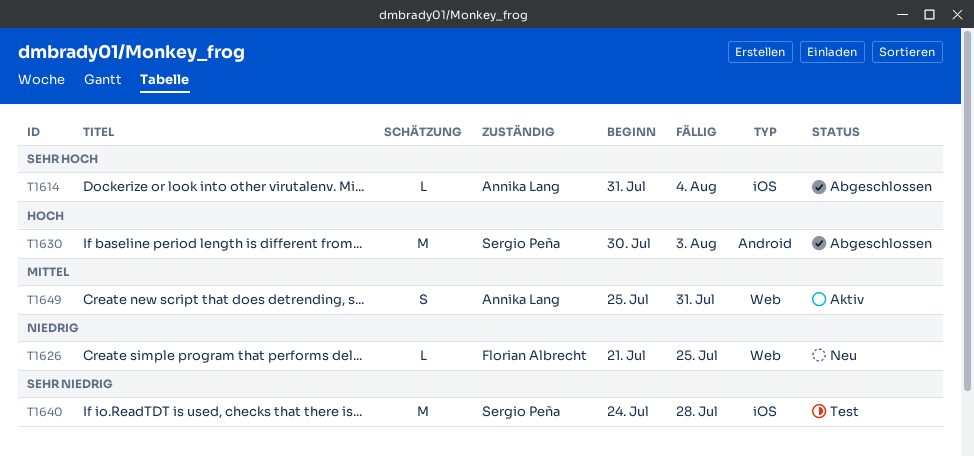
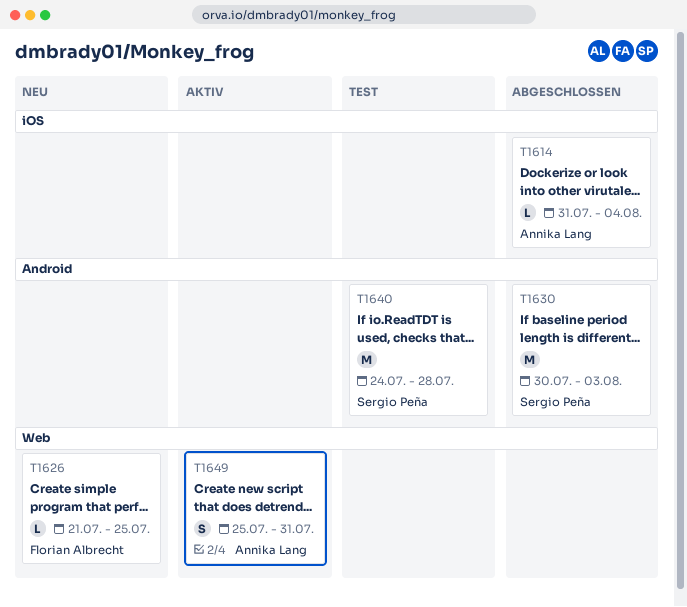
T1640, label: iOS -> Android

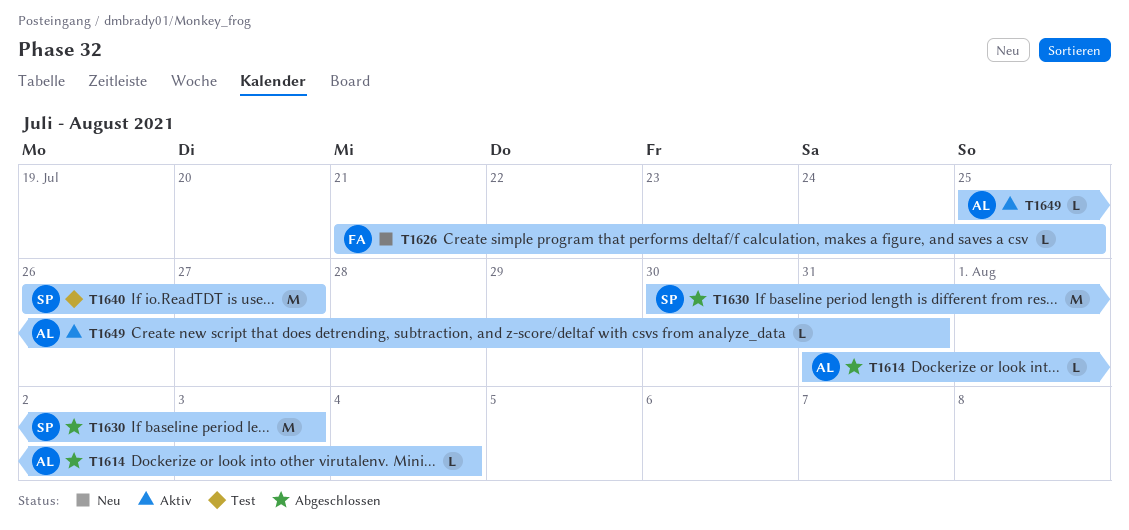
T1640, start: Jul 24 -> Jul 26
T1640, due: Jul 28 -> Jul 27
T1649, estimate: S -> L

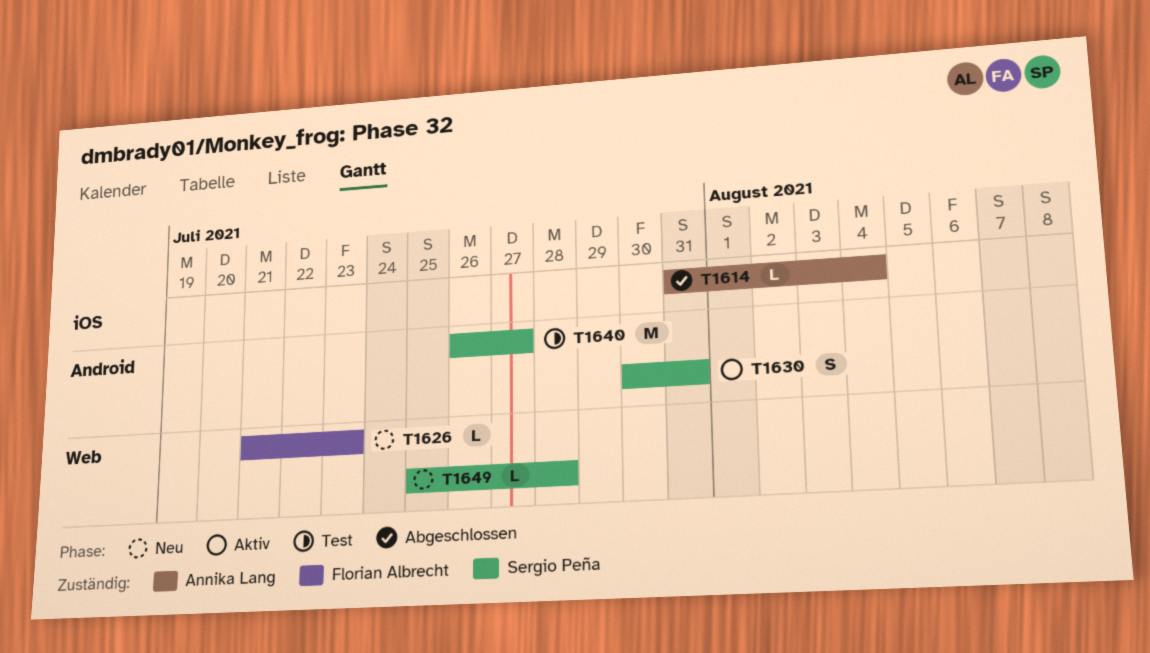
T1626, due: Jul 25 -> Jul 23
T1630, status: Abgeschlossen -> Aktiv
T1630, estimate: M -> S
T1630, due: Aug 3 -> Jul 31
T1649, status: Aktiv -> Neu
T1649, owner: Annika Lang -> Sergio Peña
T1649, due: Jul 31 -> Jul 28

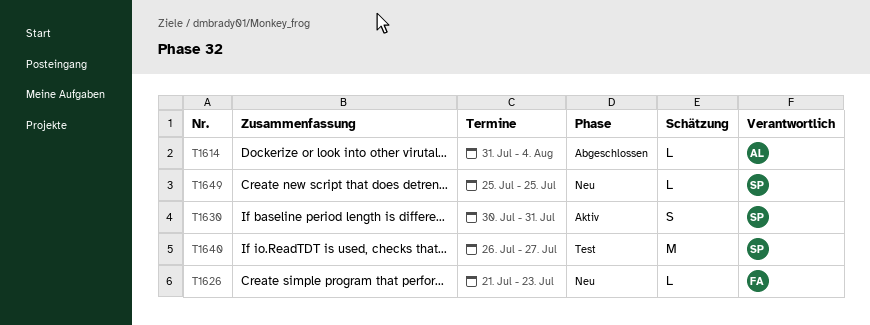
T1649, due: Jul 28 -> Jul 25

